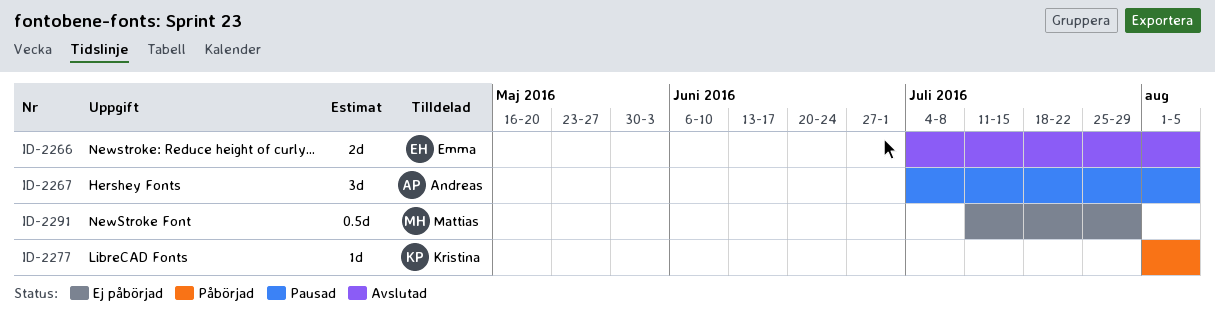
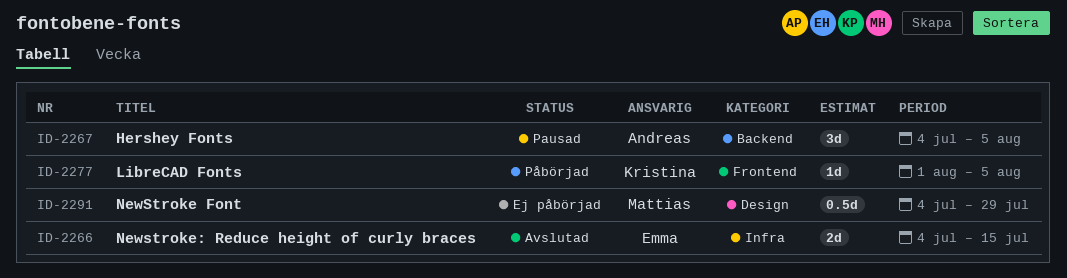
ID-2266, due: Aug 5 -> Jul 15
ID-2291, start: Jul 11 -> Jul 4

